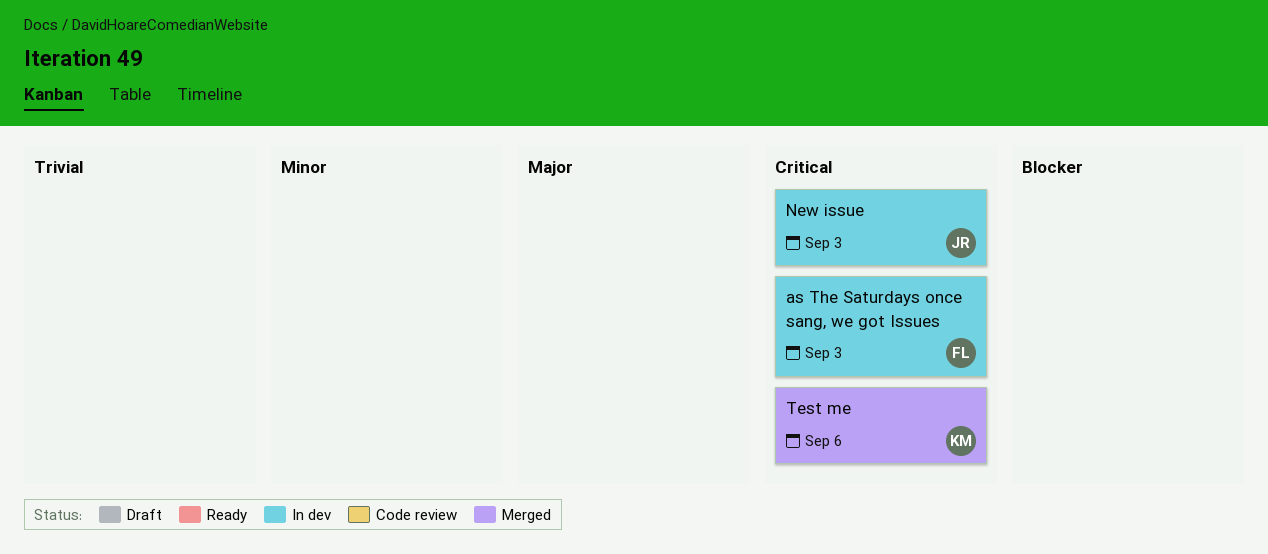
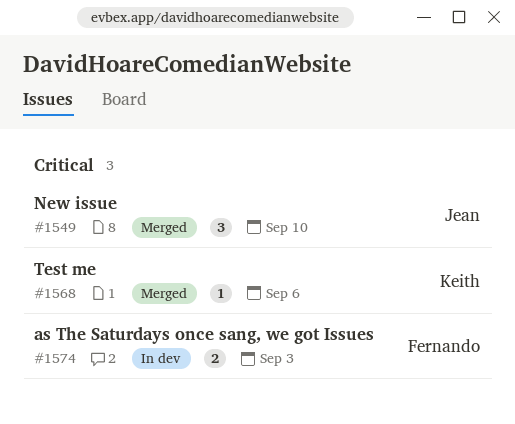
New issue, status: In dev -> Merged
New issue, due: Sep 3 -> Sep 10

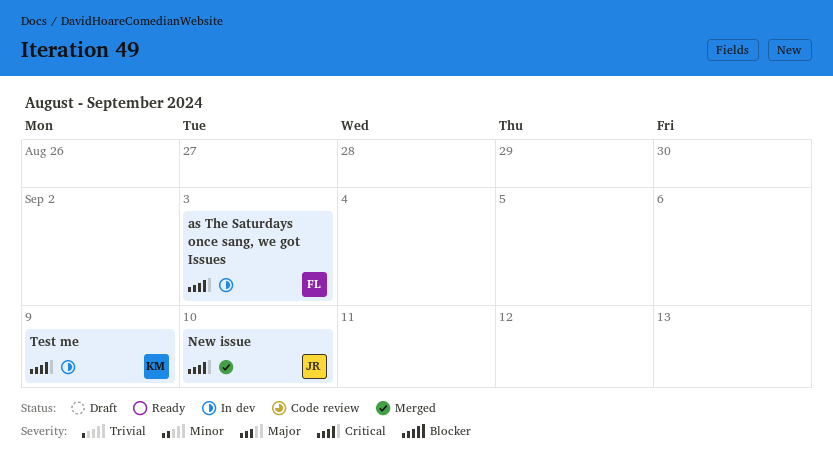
Test me, status: Merged -> In dev
Test me, due: Sep 6 -> Sep 9

